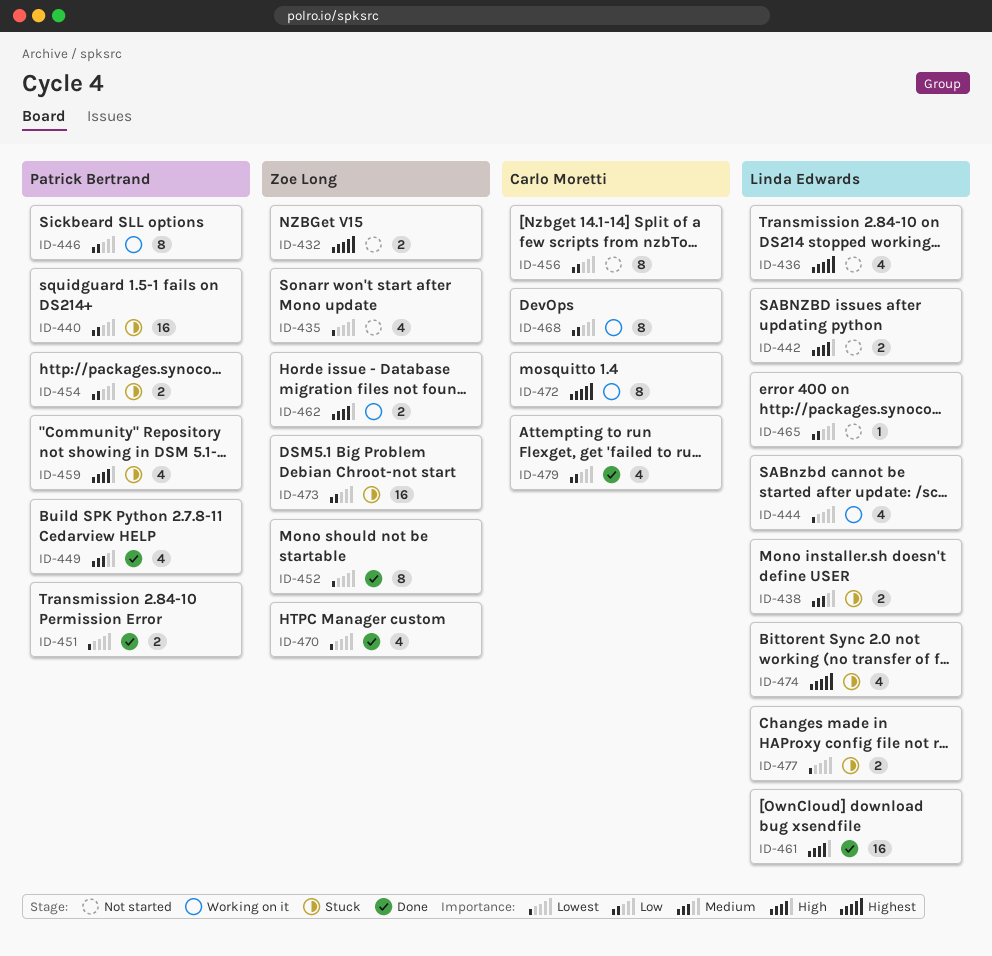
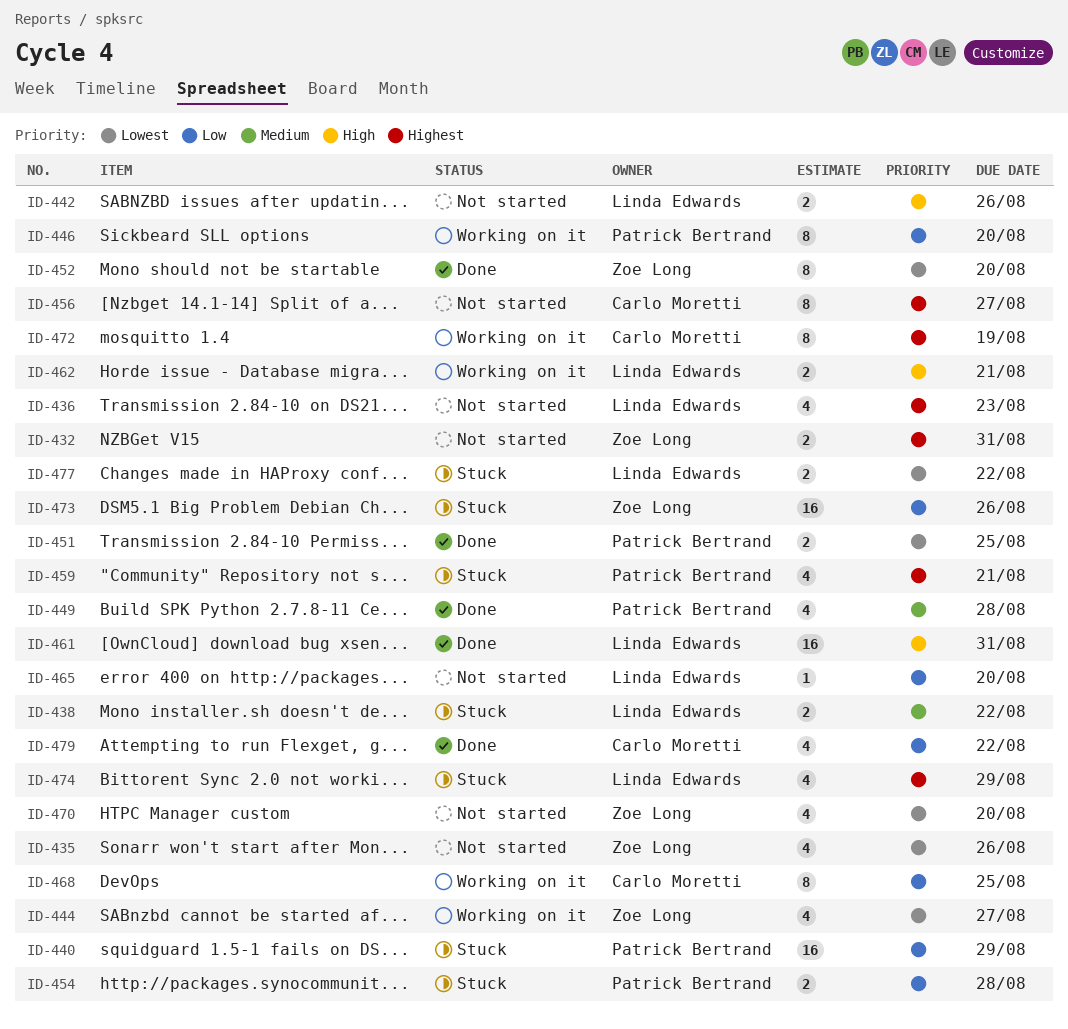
ID-444, owner: Linda Edwards -> Zoe Long
ID-456, priority: Low -> Highest
ID-459, priority: High -> Highest
ID-462, owner: Zoe Long -> Linda Edwards
ID-470, status: Done -> Not started

